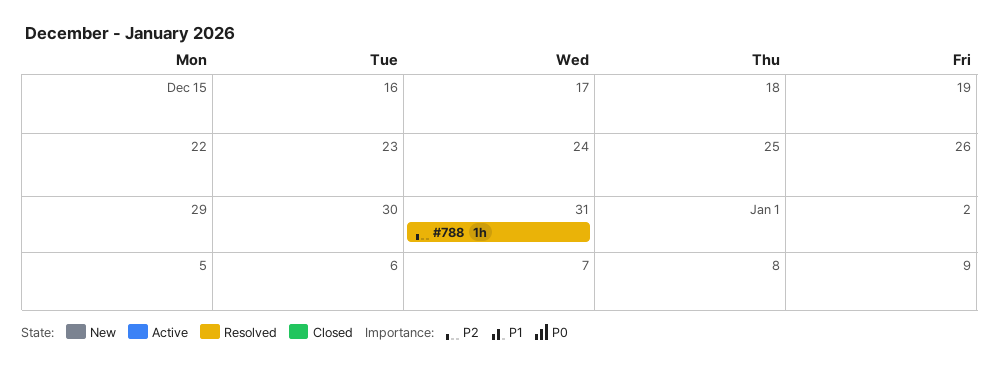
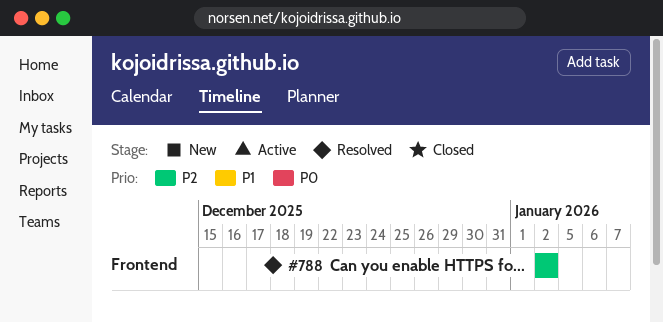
#788, start: Dec 31 -> Jan 2
#788, due: Dec 31 -> Jan 2

